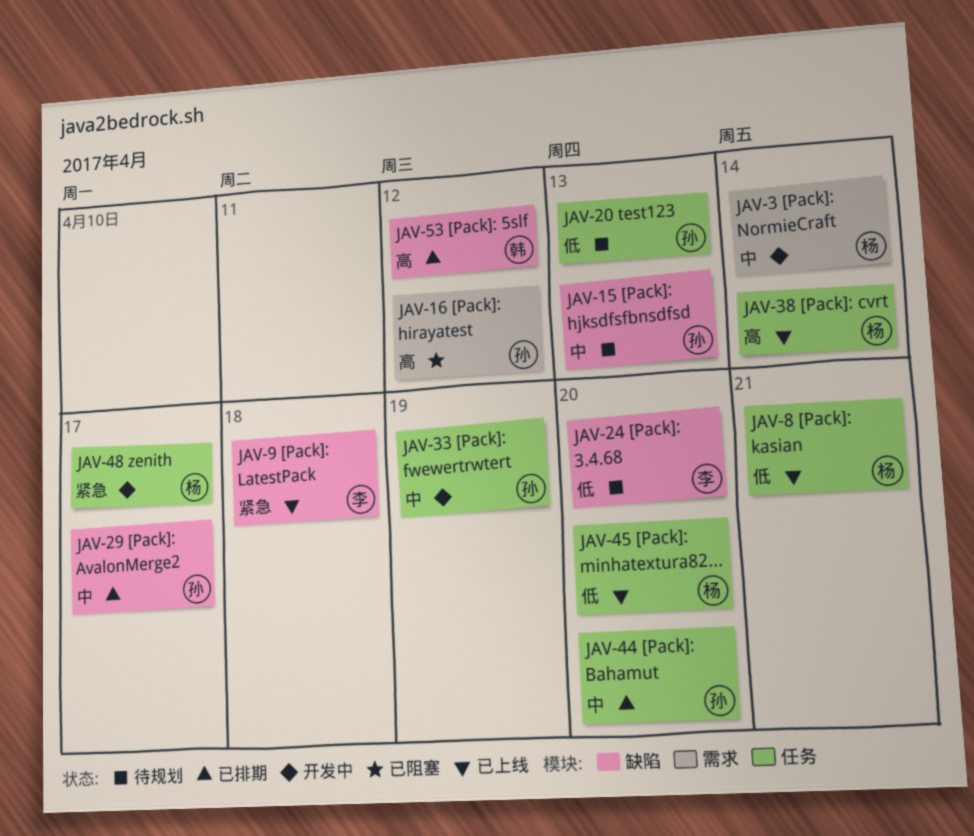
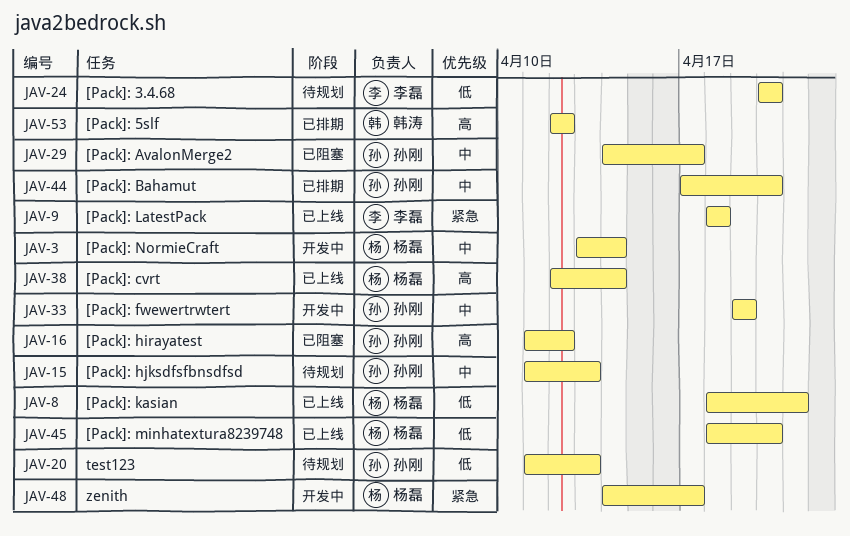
JAV-29, status: 已排期 -> 已阻塞

